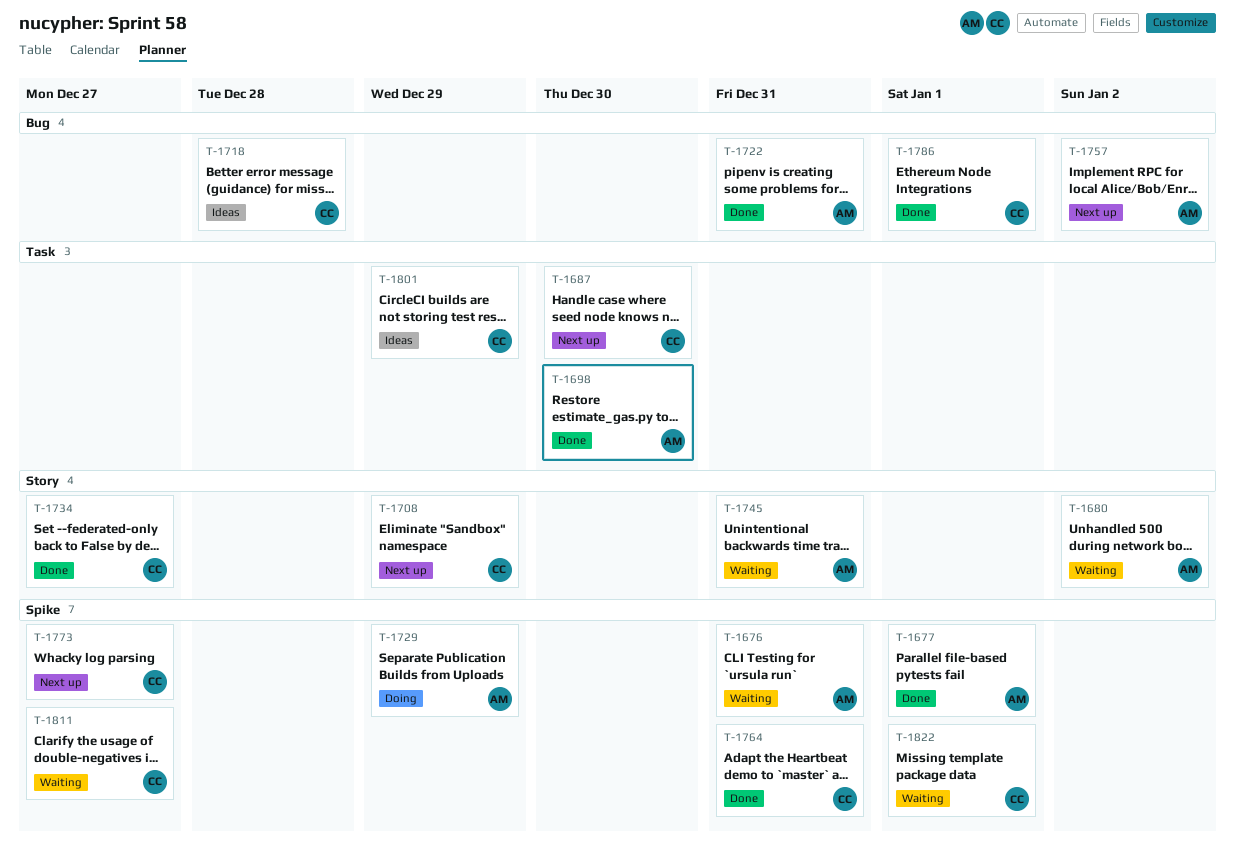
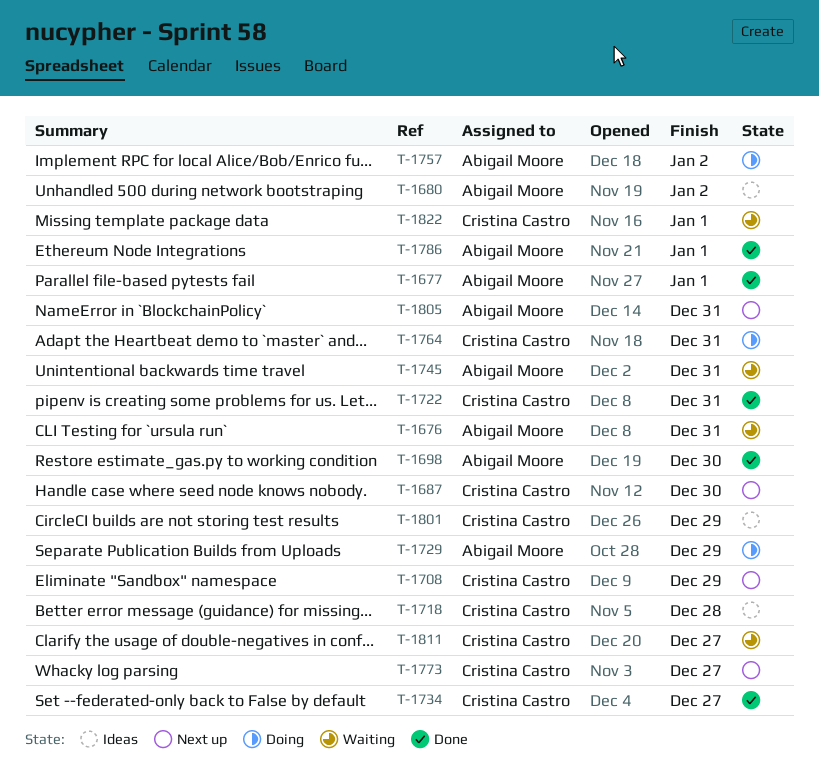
T-1680, status: Waiting -> Ideas
T-1722, owner: Abigail Moore -> Cristina Castro
T-1757, status: Next up -> Doing
T-1764, status: Done -> Doing
T-1786, owner: Cristina Castro -> Abigail Moore
T-1805: none -> present

